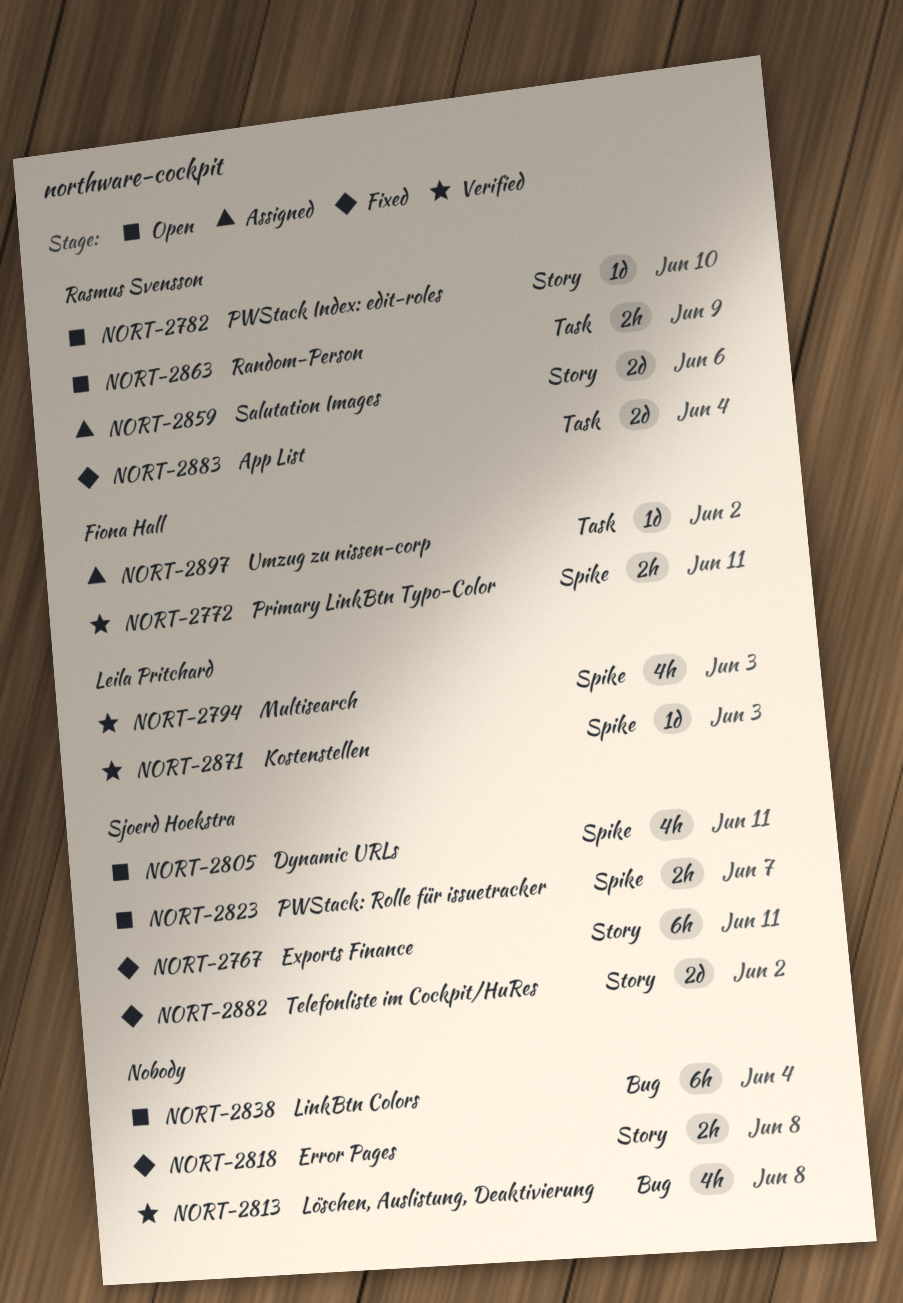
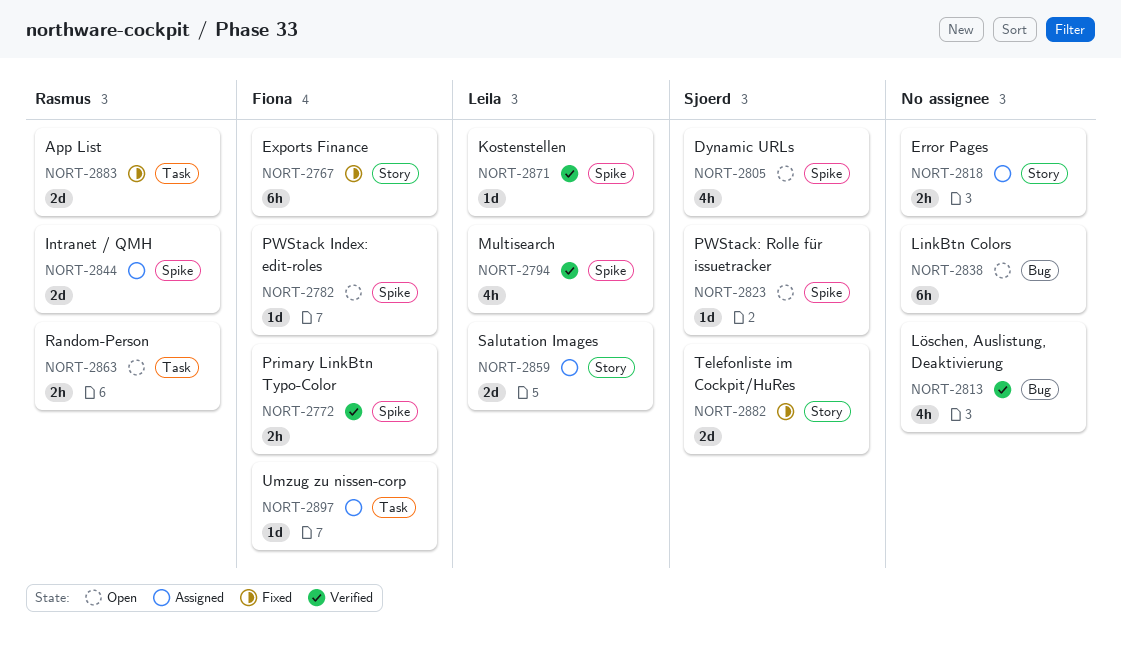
NORT-2767, owner: Sjoerd Hoekstra -> Fiona Hall
NORT-2782, owner: Rasmus Svensson -> Fiona Hall
NORT-2782, label: Story -> Spike
NORT-2818, status: Fixed -> Assigned
NORT-2823, estimate: 2h -> 1d
NORT-2844: none -> present
NORT-2859, owner: Rasmus Svensson -> Leila Pritchard

